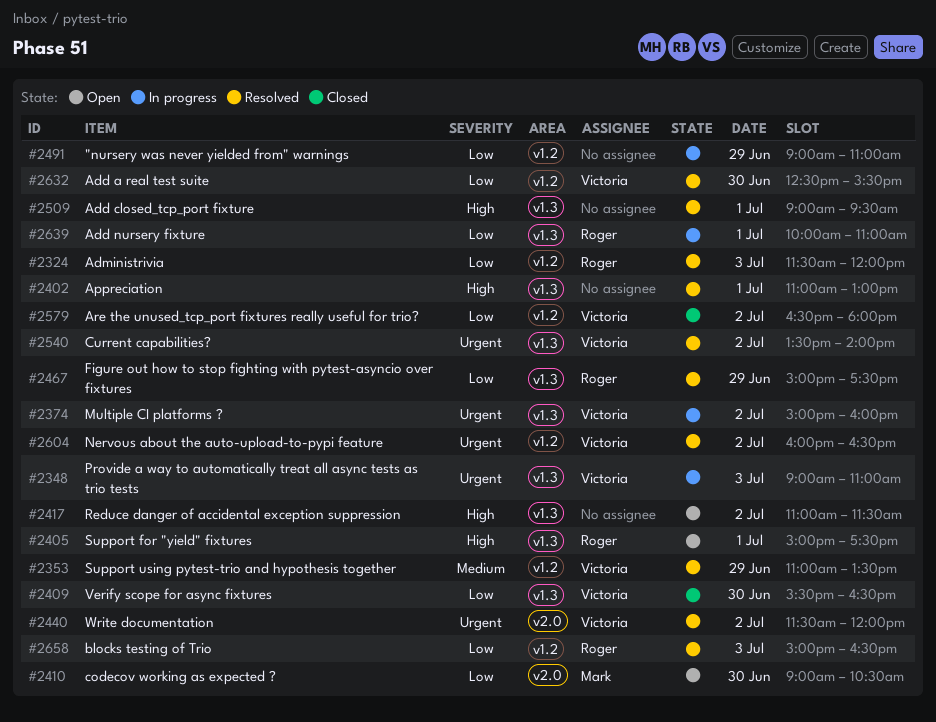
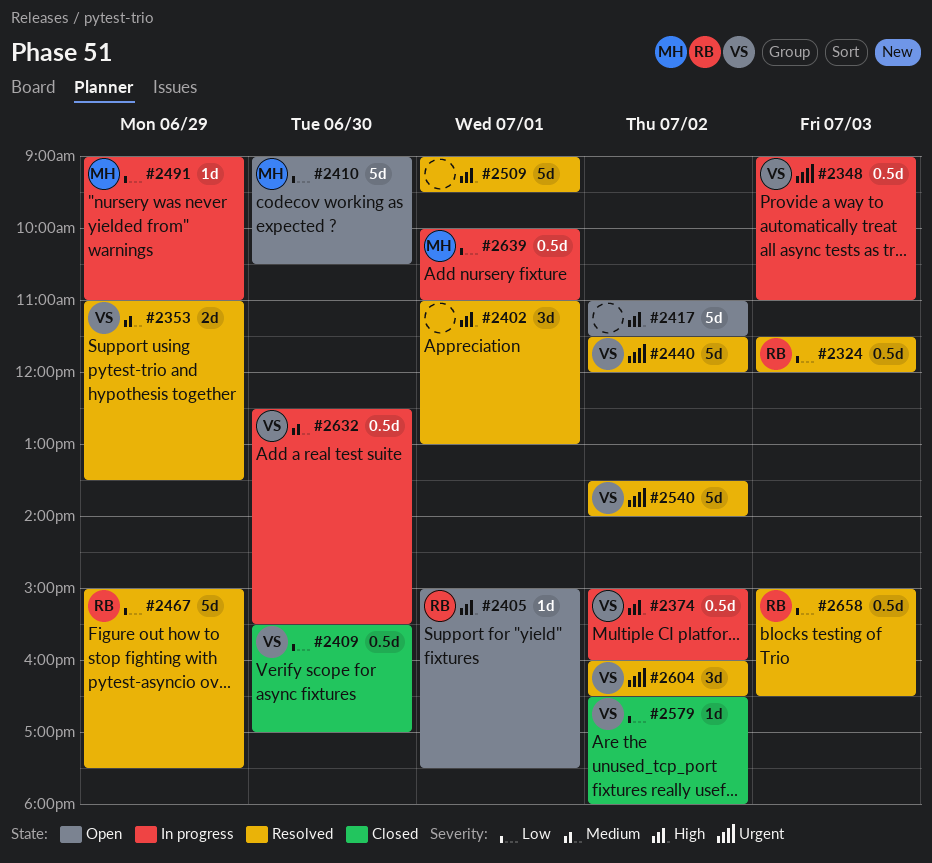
#2374, priority: Urgent -> High
#2409, ends: 16:30 -> 17:00
#2491, owner: none -> Mark
#2632, status: Resolved -> In progress
#2632, priority: Low -> Medium
#2639, owner: Roger -> Mark

